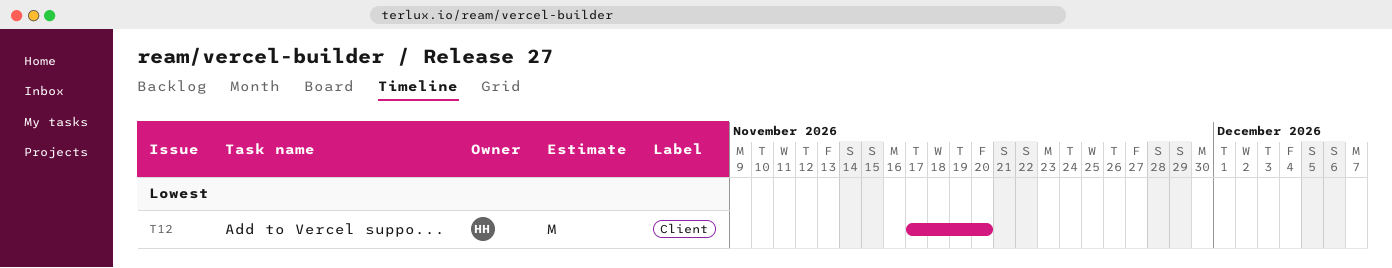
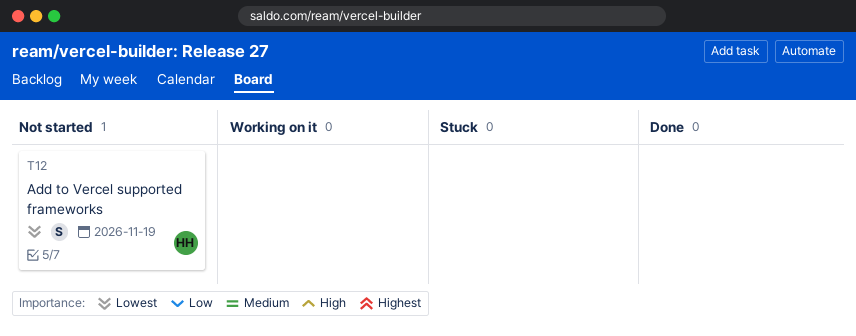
T12, estimate: M -> S
T12, due: Nov 20 -> Nov 19

